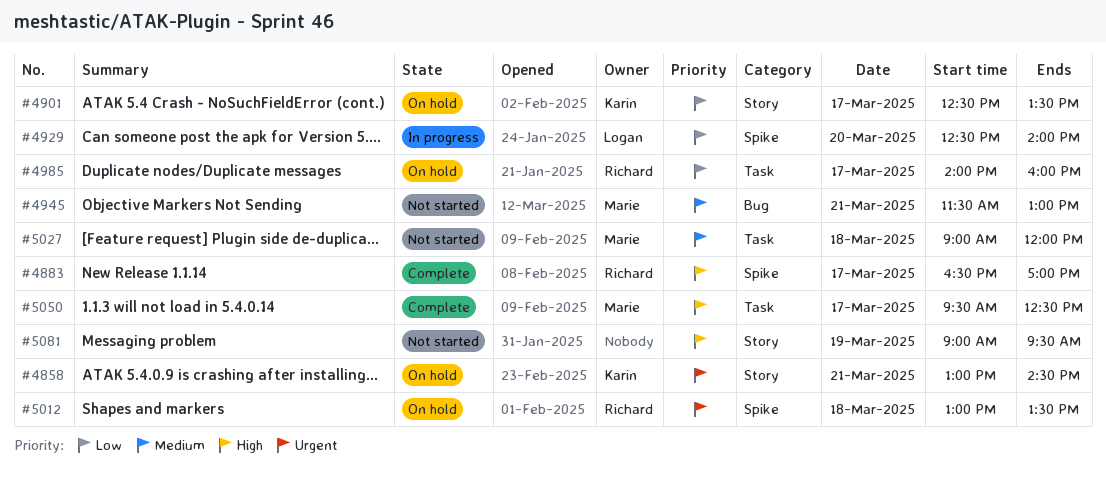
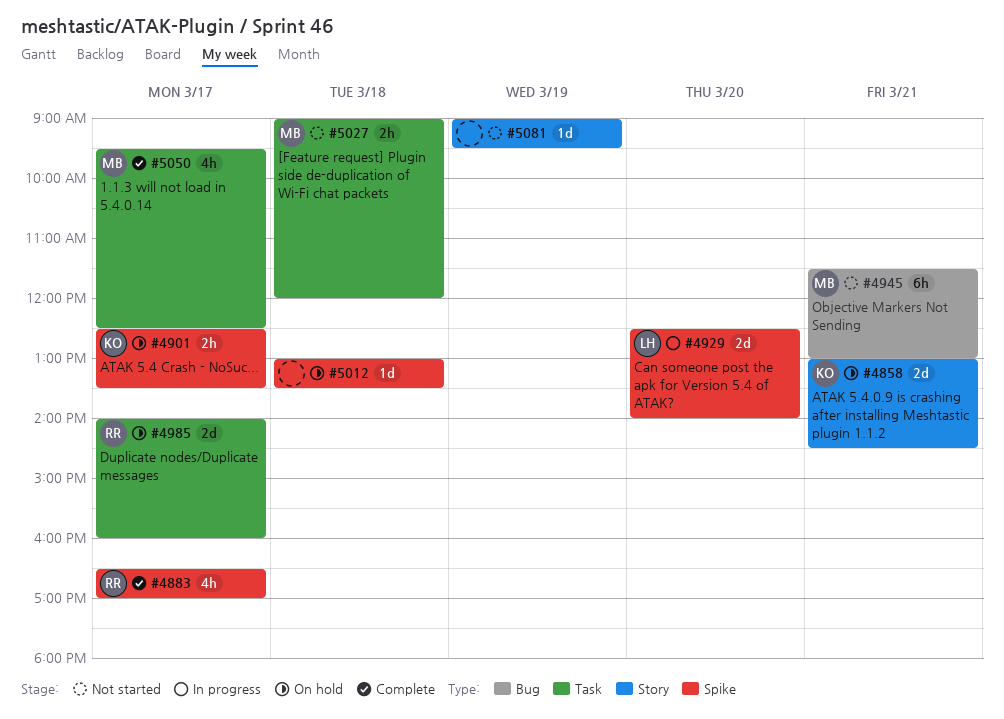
#4901, label: Story -> Spike
#5012, owner: Richard -> none

